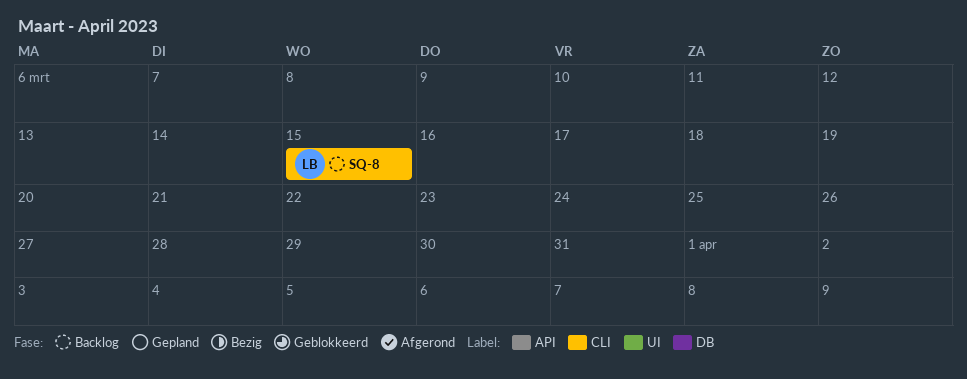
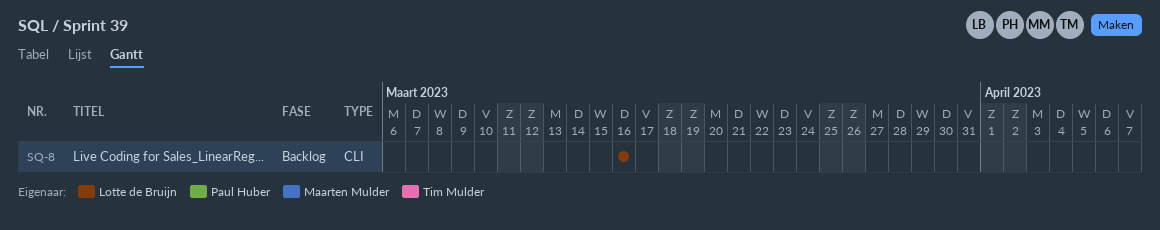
SQ-8, start: Mar 15 -> Mar 16
SQ-8, due: Mar 15 -> Mar 16

